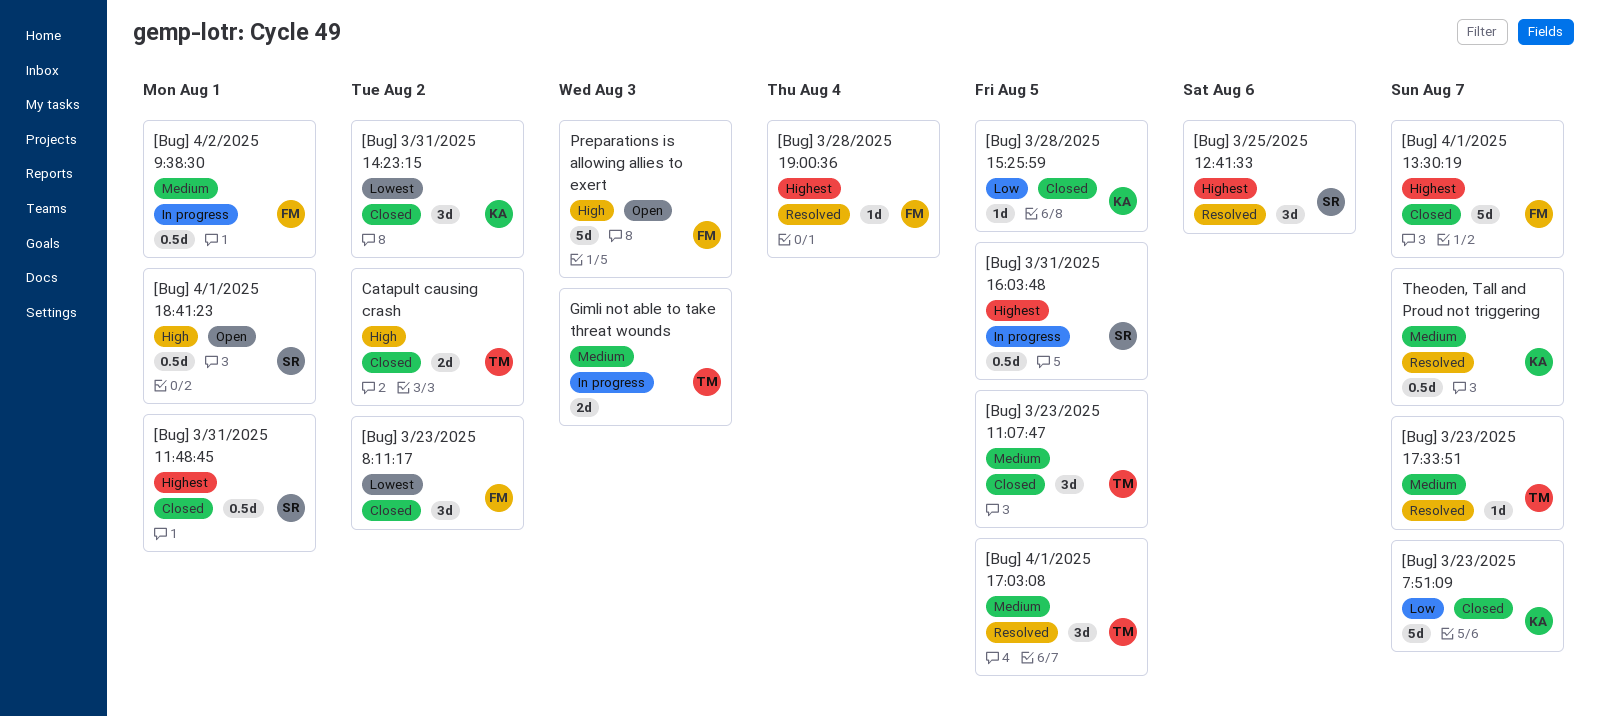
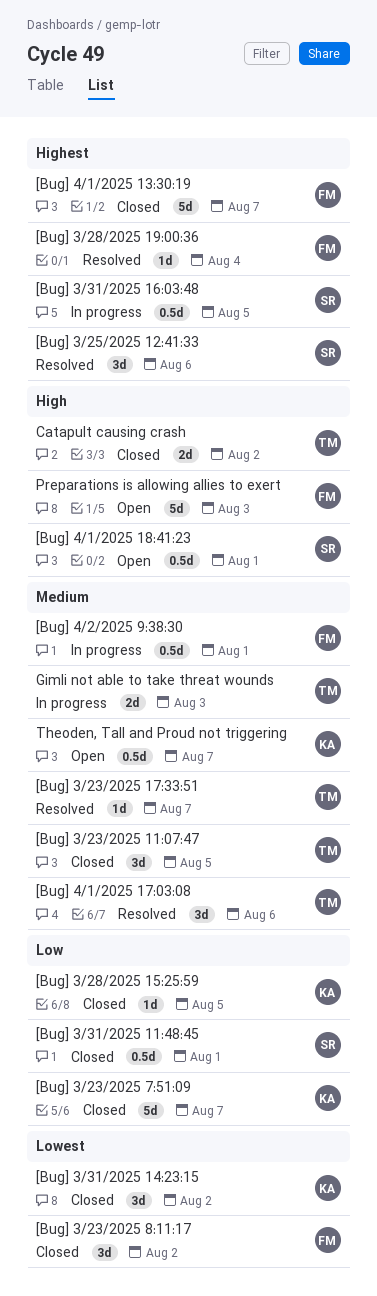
[Bug] 3/31/2025 11:48:45, priority: Highest -> Low
[Bug] 4/1/2025 17:03:08, due: Aug 5 -> Aug 6
Theoden, Tall and Proud not triggering, status: Resolved -> Open

